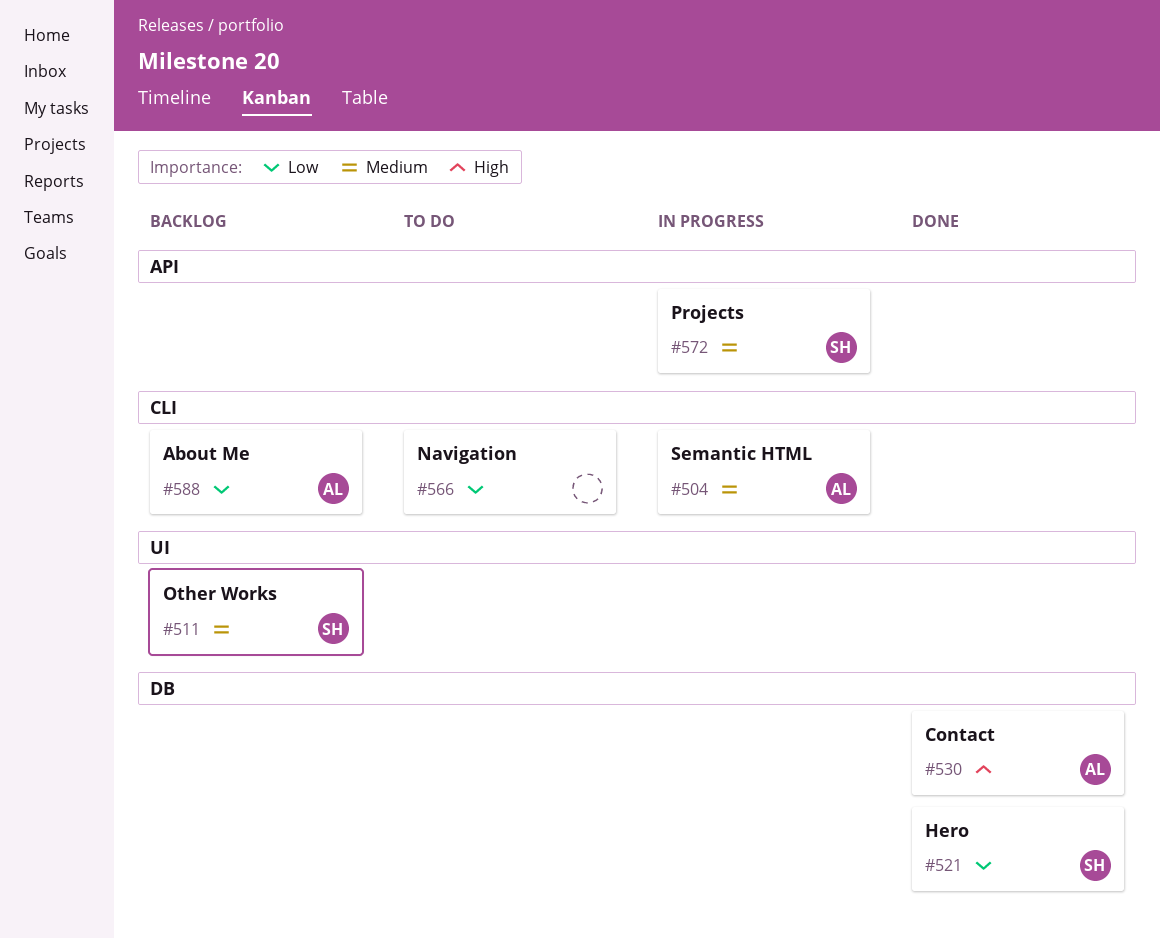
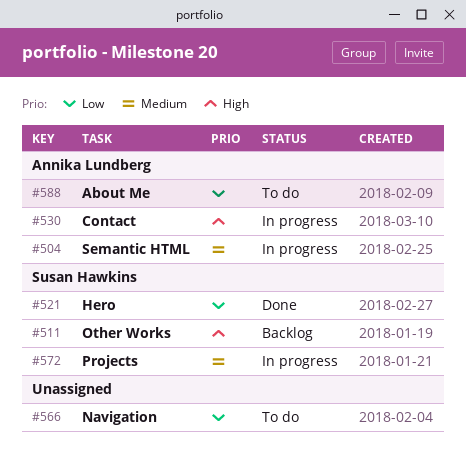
#511, priority: Medium -> High
#530, status: Done -> In progress
#588, status: Backlog -> To do

